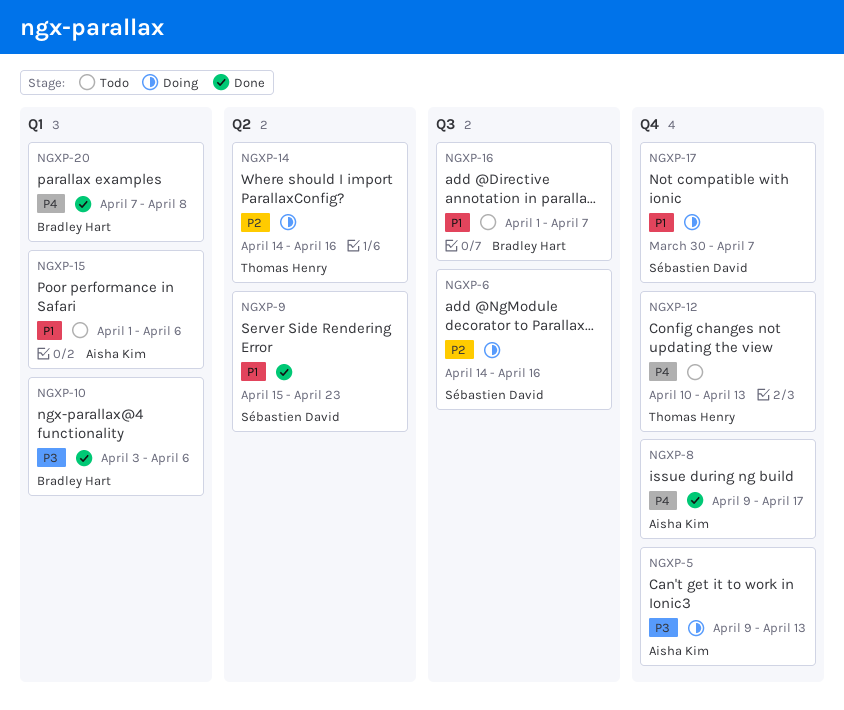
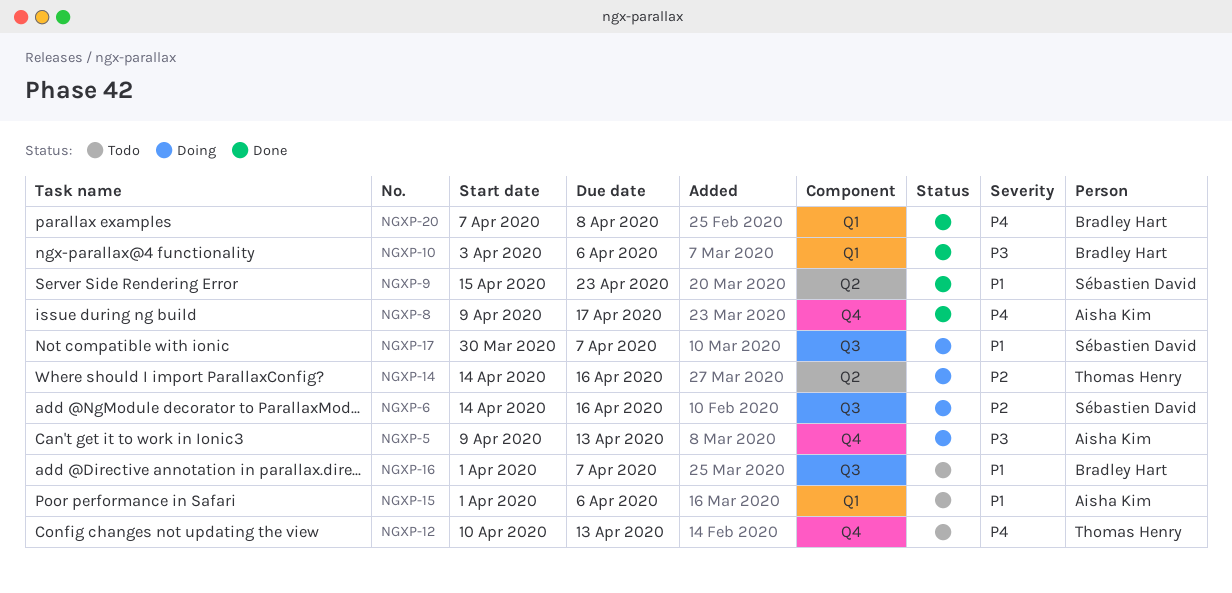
NGXP-17, label: Q4 -> Q3

